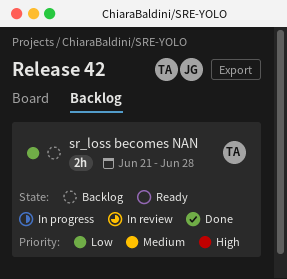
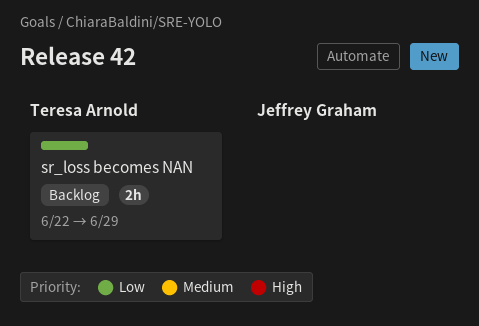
sr_loss becomes NAN, start: Jun 21 -> Jun 22
sr_loss becomes NAN, due: Jun 28 -> Jun 29

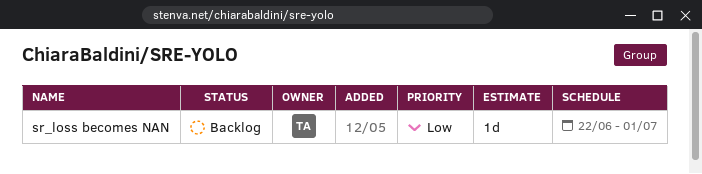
sr_loss becomes NAN, estimate: 2h -> 1d
sr_loss becomes NAN, due: Jun 29 -> Jul 1

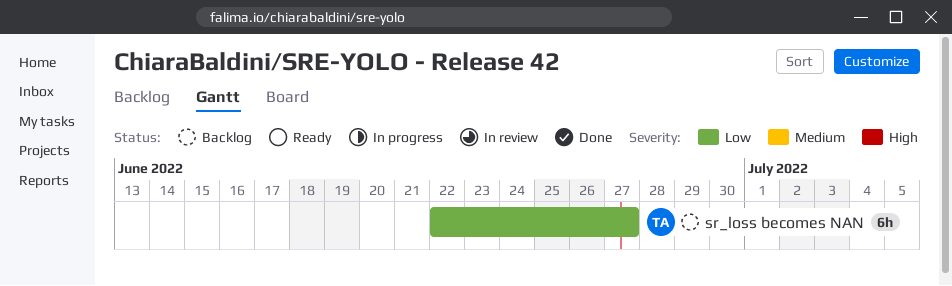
sr_loss becomes NAN, estimate: 1d -> 6h
sr_loss becomes NAN, due: Jul 1 -> Jun 27

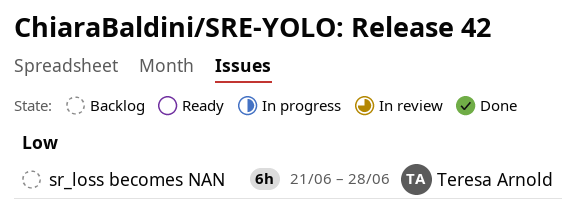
sr_loss becomes NAN, start: Jun 22 -> Jun 21
sr_loss becomes NAN, due: Jun 27 -> Jun 28

